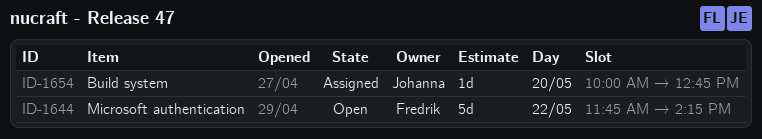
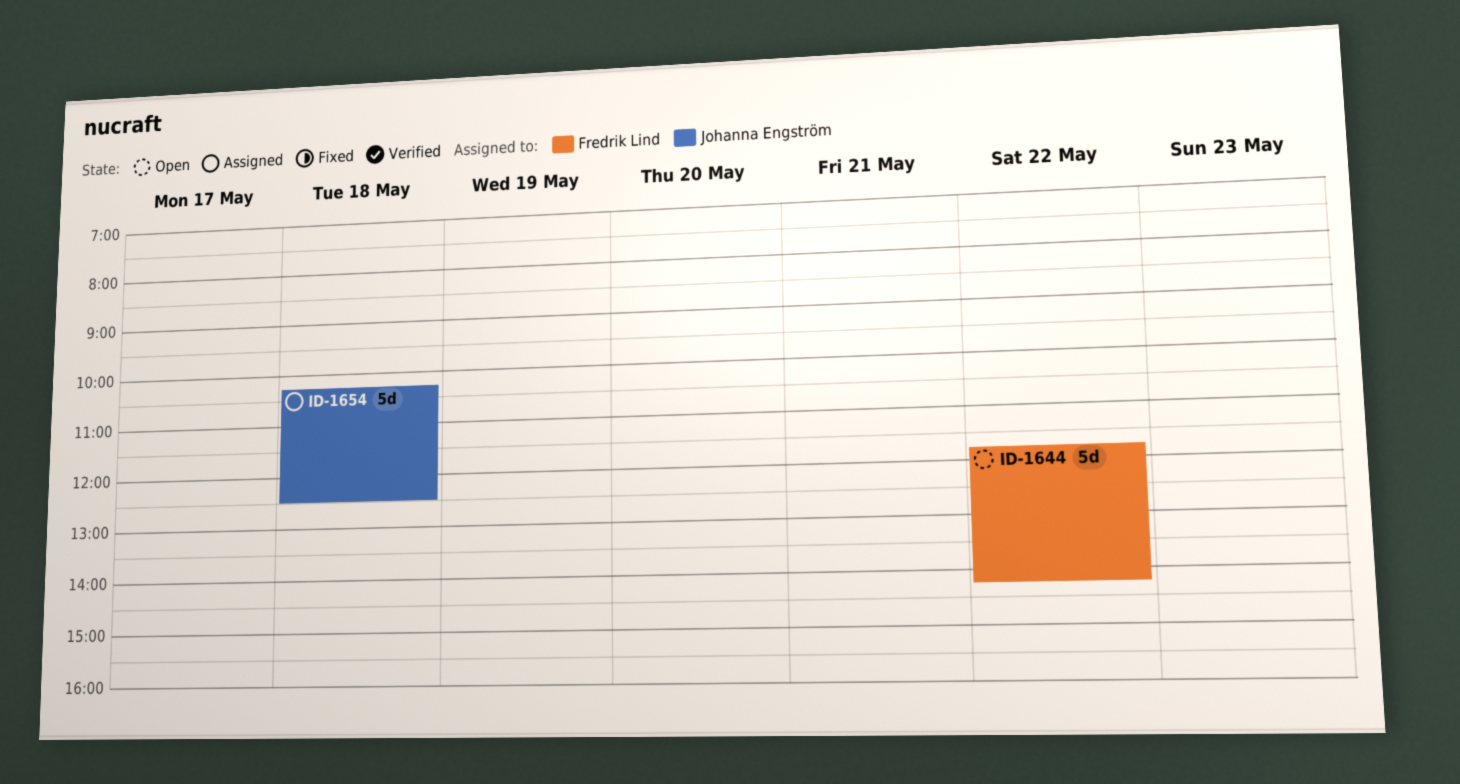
ID-1654, estimate: 1d -> 5d
ID-1654, day: May 20 -> May 18
ID-1654, begins: 10:00 -> 10:15
ID-1654, ends: 12:45 -> 12:30

